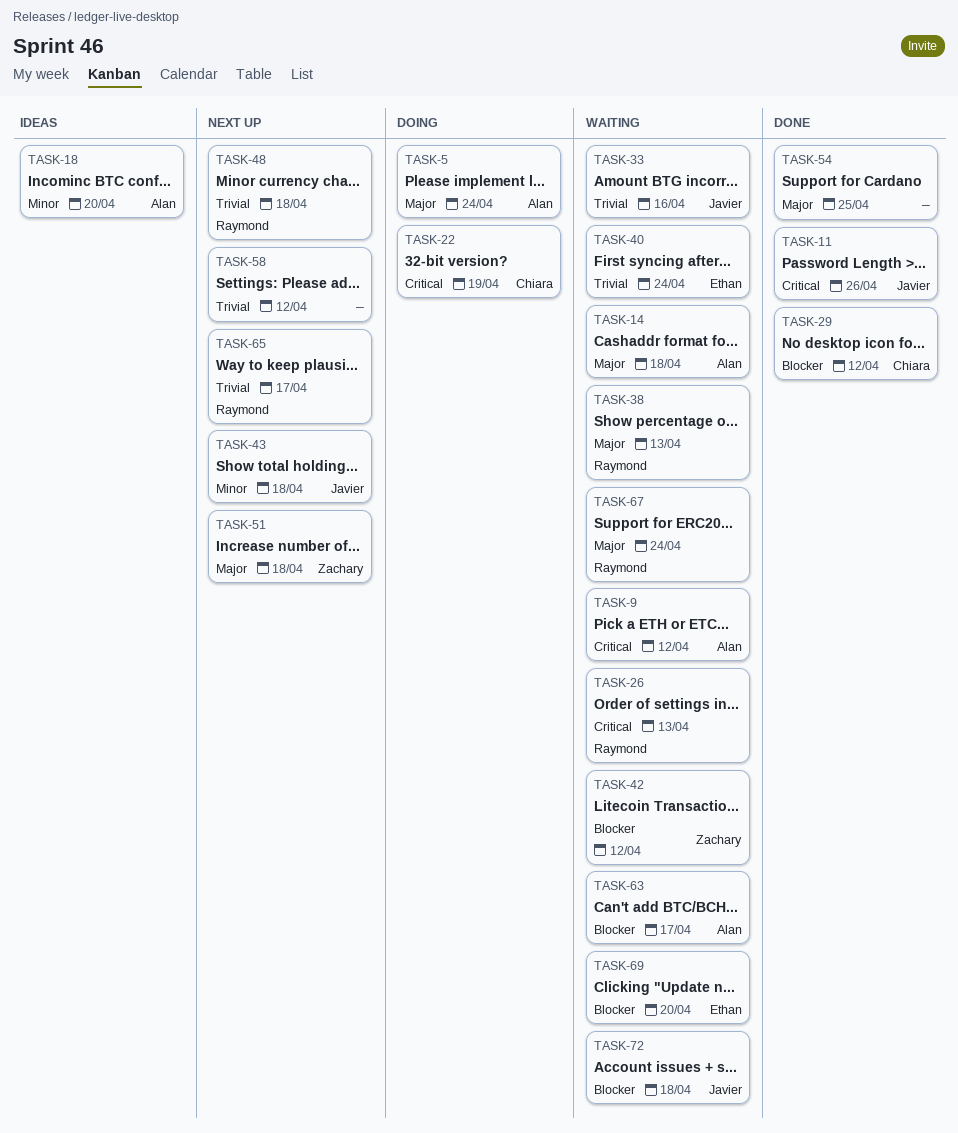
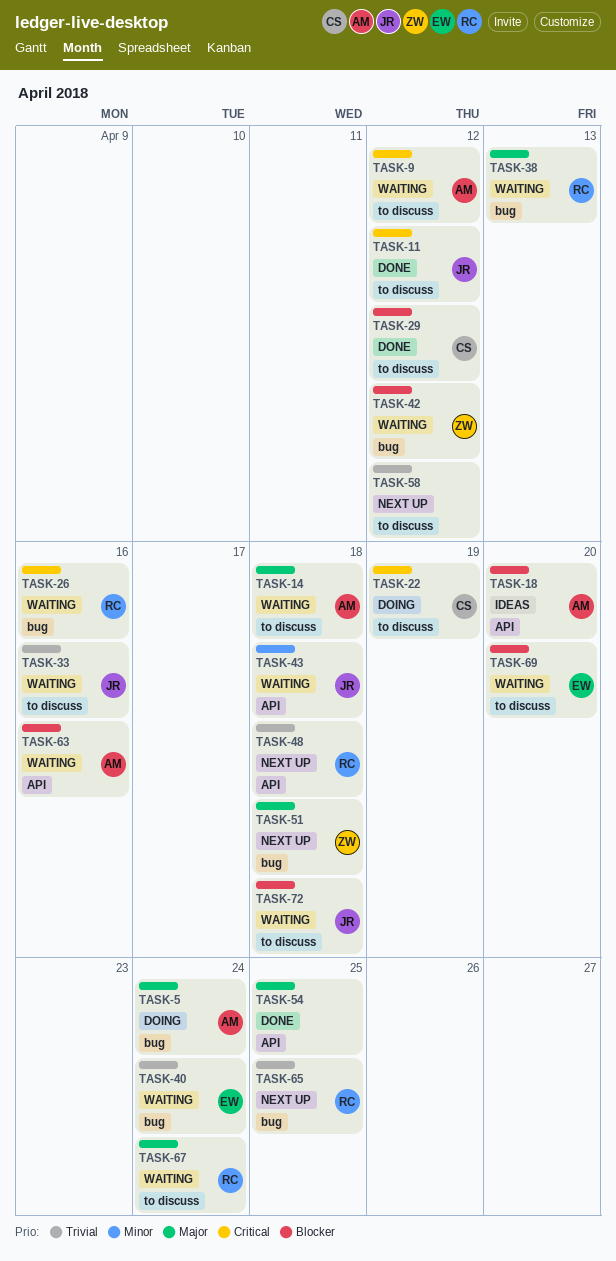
TASK-11, due: Apr 26 -> Apr 12
TASK-18, priority: Minor -> Blocker
TASK-26, due: Apr 13 -> Apr 16
TASK-43, status: Next up -> Waiting
TASK-63, due: Apr 17 -> Apr 16
TASK-65, due: Apr 17 -> Apr 25

